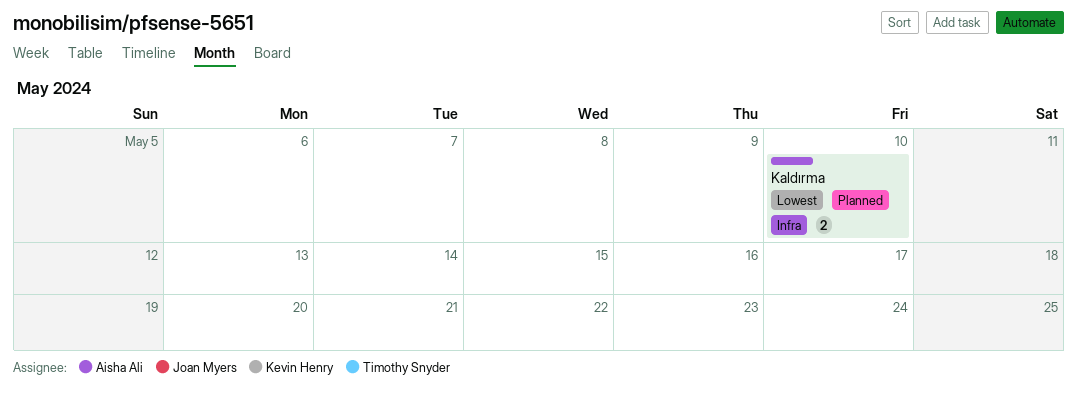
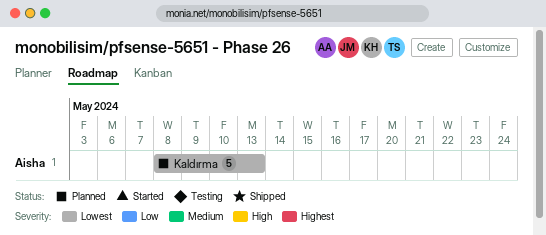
Kaldırma, estimate: 2 -> 5
Kaldırma, due: May 10 -> May 13

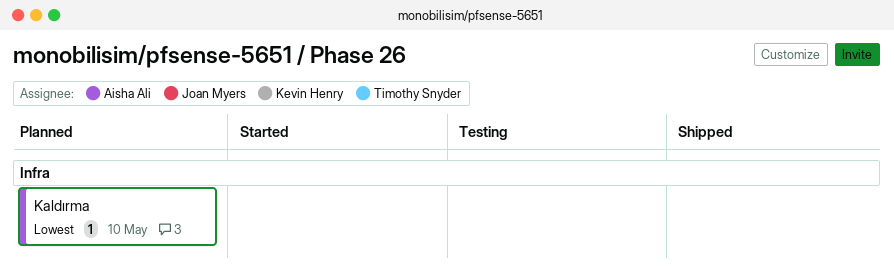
Kaldırma, estimate: 5 -> 1
Kaldırma, due: May 13 -> May 10

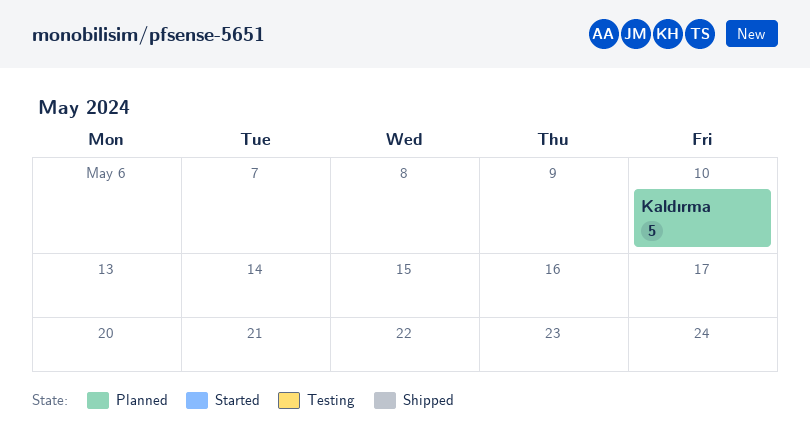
Kaldırma, estimate: 1 -> 5

